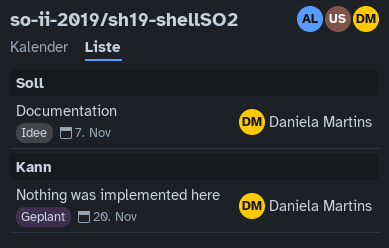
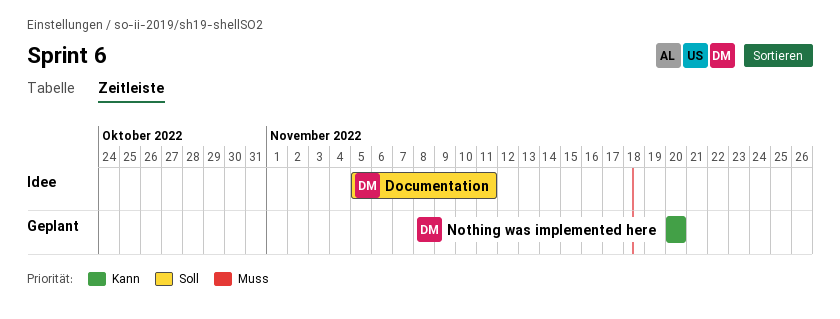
Documentation, due: Nov 7 -> Nov 11

